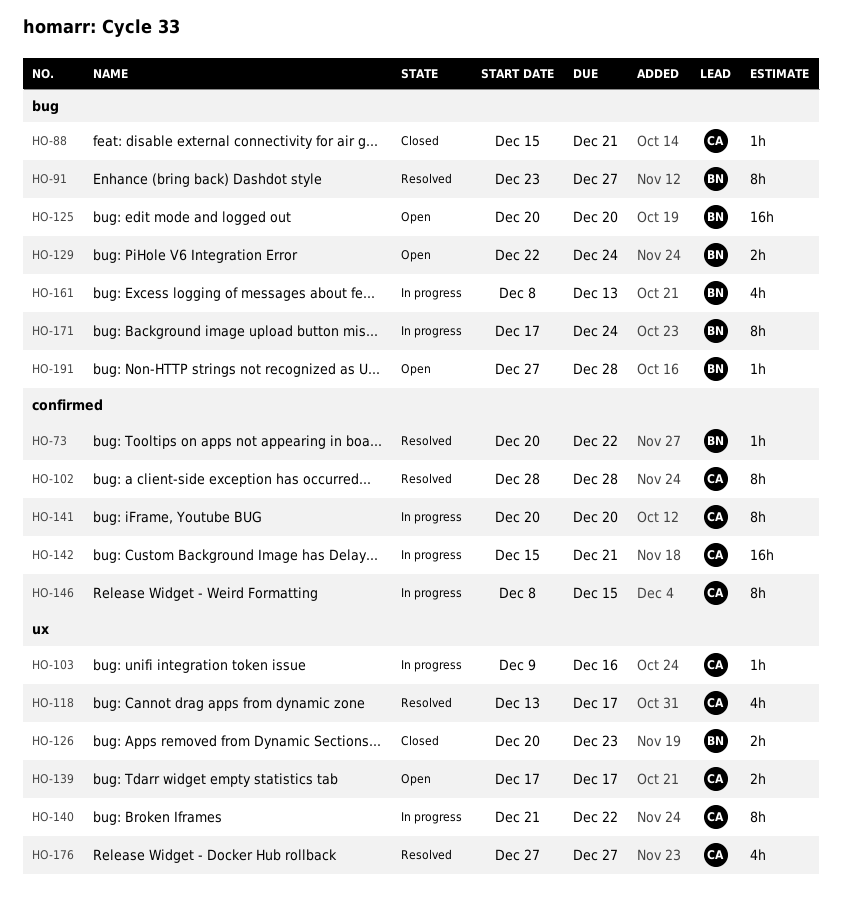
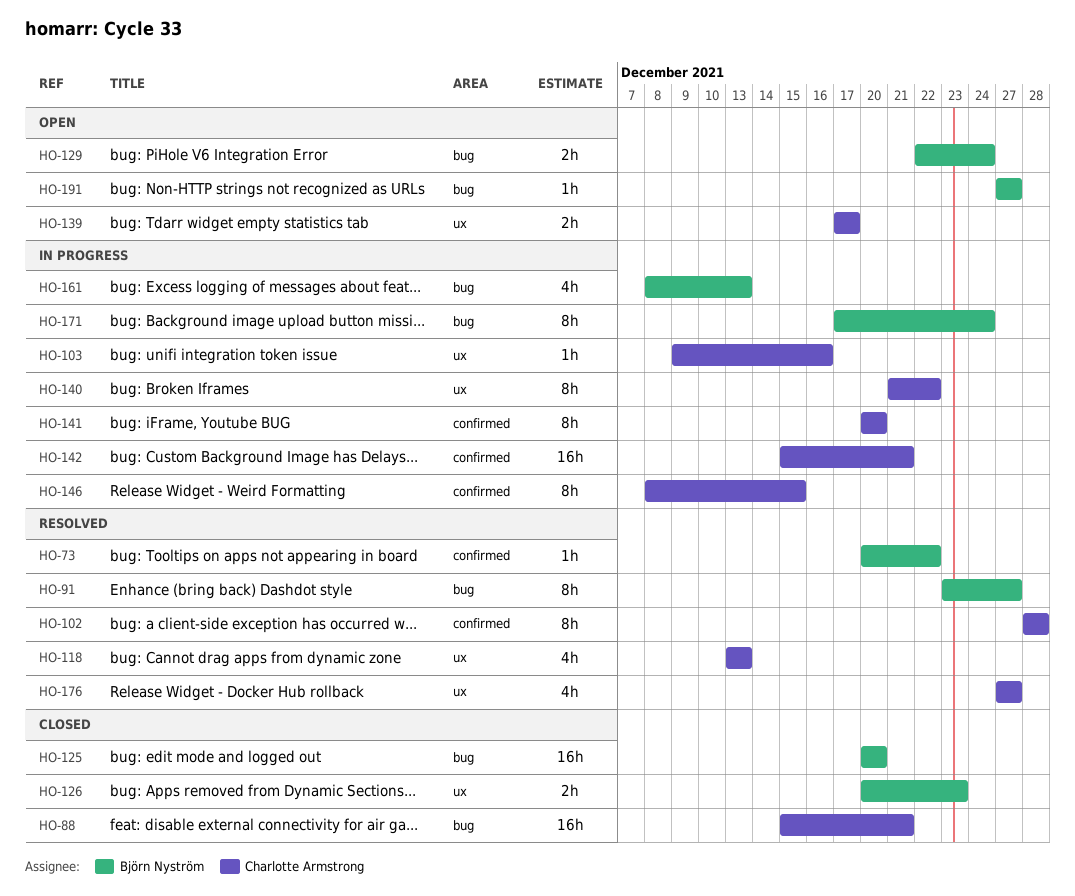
HO-88, estimate: 1h -> 16h
HO-118, due: Dec 17 -> Dec 13
HO-125, status: Open -> Closed
HO-191, due: Dec 28 -> Dec 27

